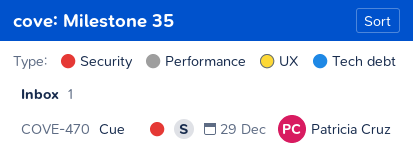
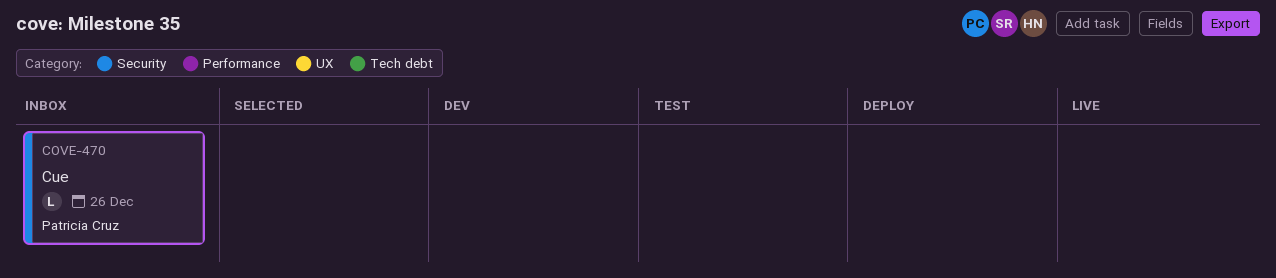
COVE-470, estimate: S -> L
COVE-470, due: Dec 29 -> Dec 26

